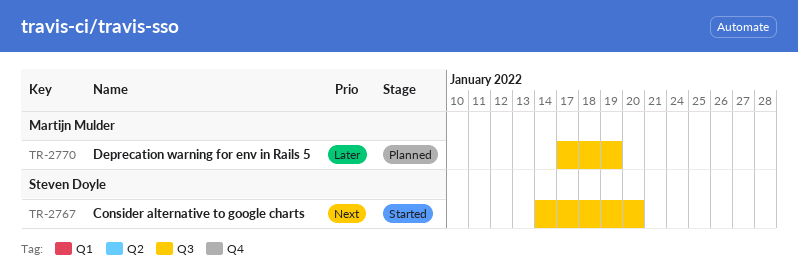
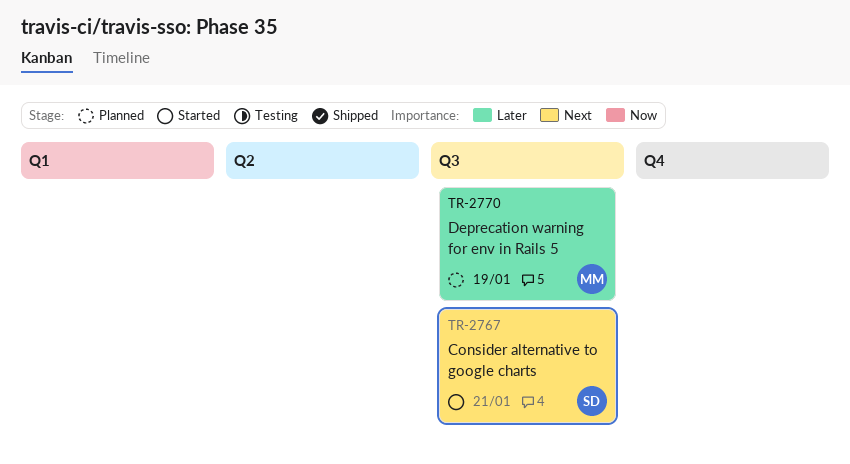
TR-2767, due: Jan 20 -> Jan 21

